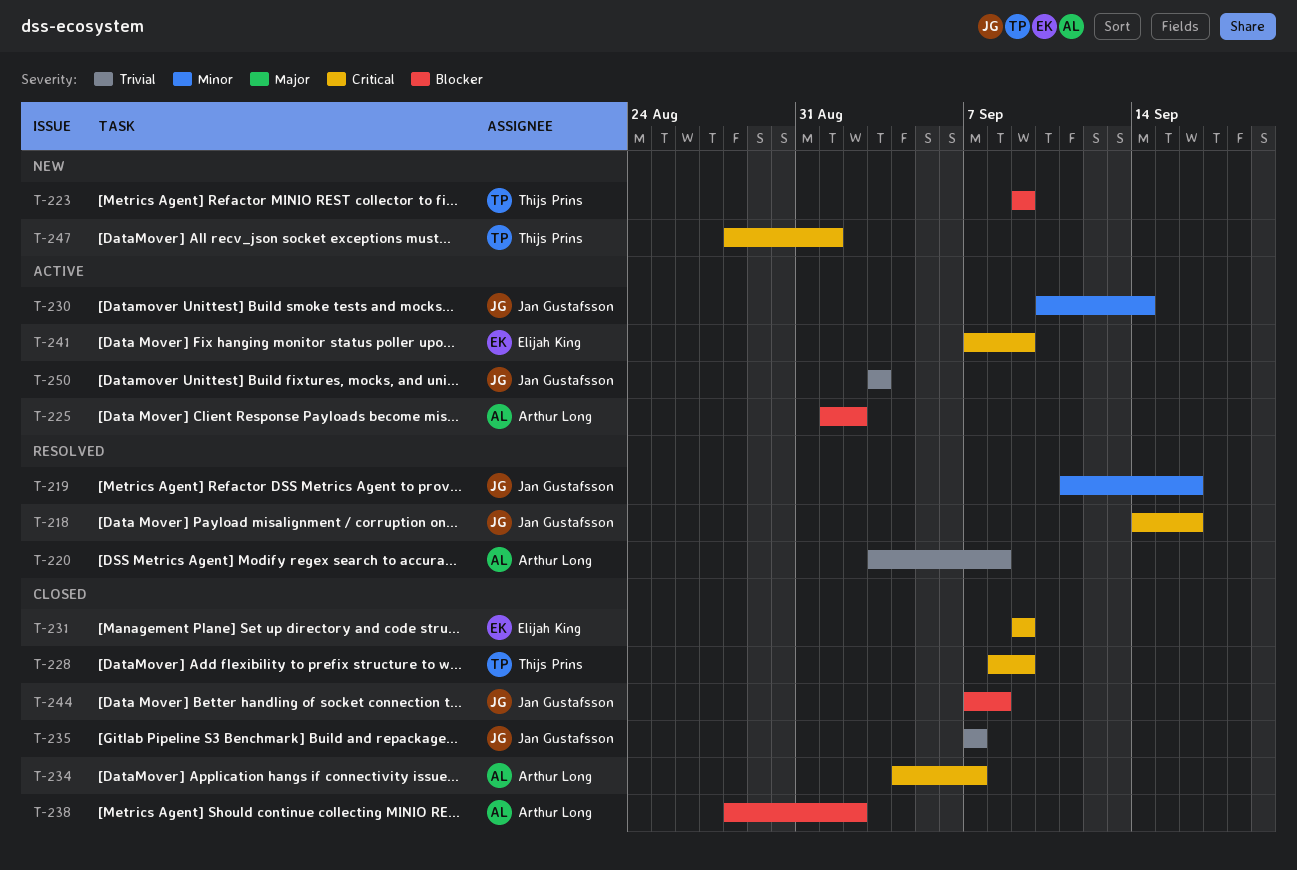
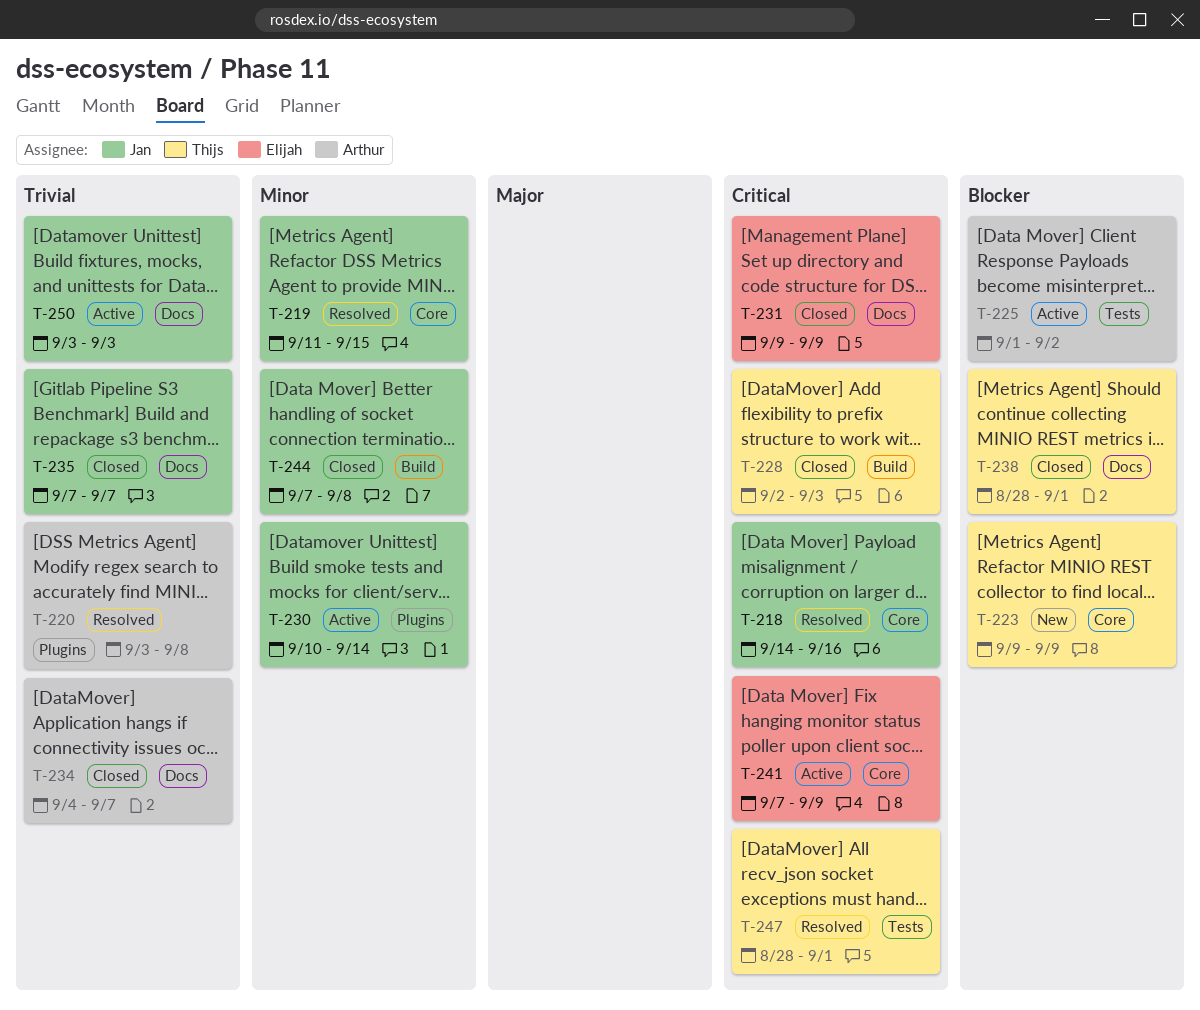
T-219, due: Sep 16 -> Sep 15
T-228, start: Sep 8 -> Sep 2
T-228, due: Sep 9 -> Sep 3
T-234, priority: Critical -> Trivial
T-238, owner: Arthur Long -> Thijs Prins
T-238, due: Sep 2 -> Sep 1
T-244, priority: Blocker -> Minor
T-247, status: New -> Resolved

